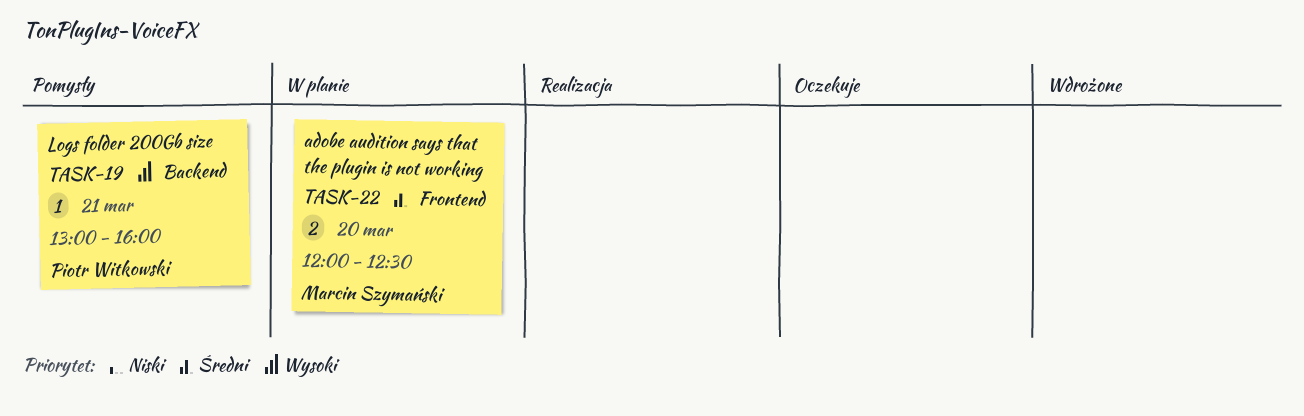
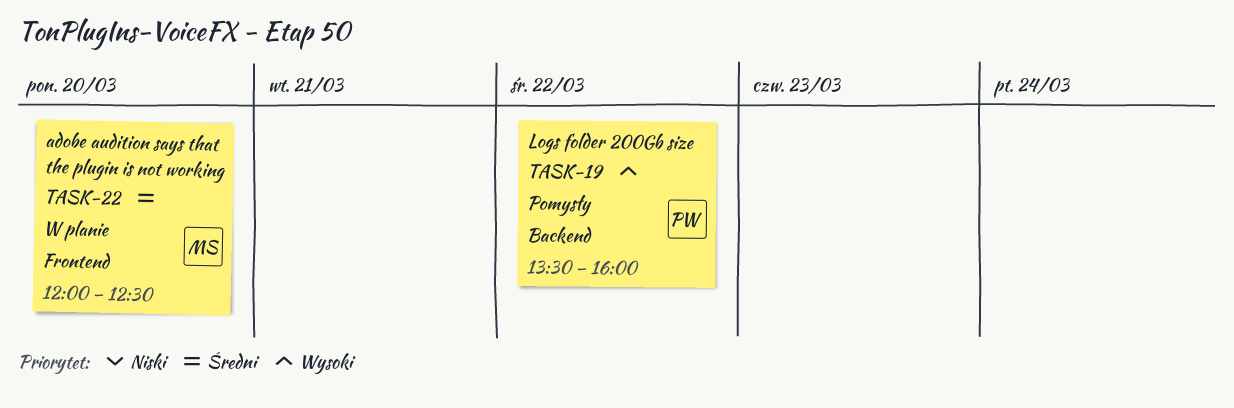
TASK-19, day: Mar 21 -> Mar 22
TASK-19, begins: 13:00 -> 13:30

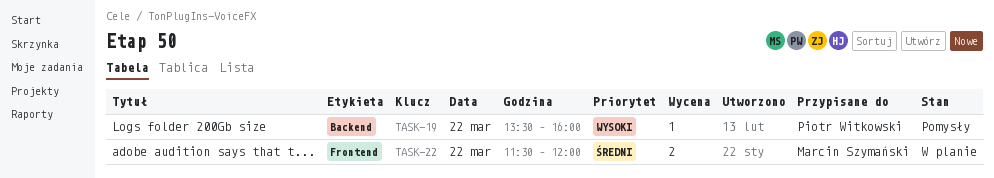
TASK-22, day: Mar 20 -> Mar 22
TASK-22, begins: 12:00 -> 11:30
TASK-22, ends: 12:30 -> 12:00

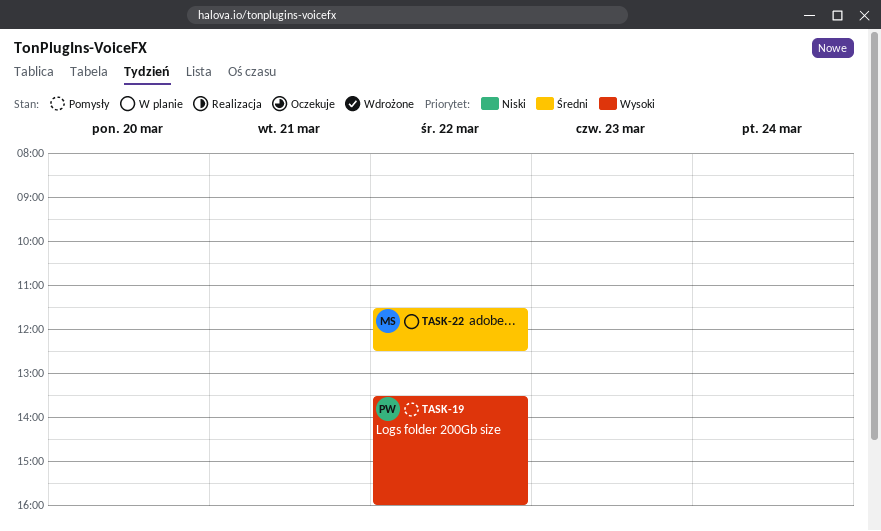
TASK-22, ends: 12:00 -> 12:30

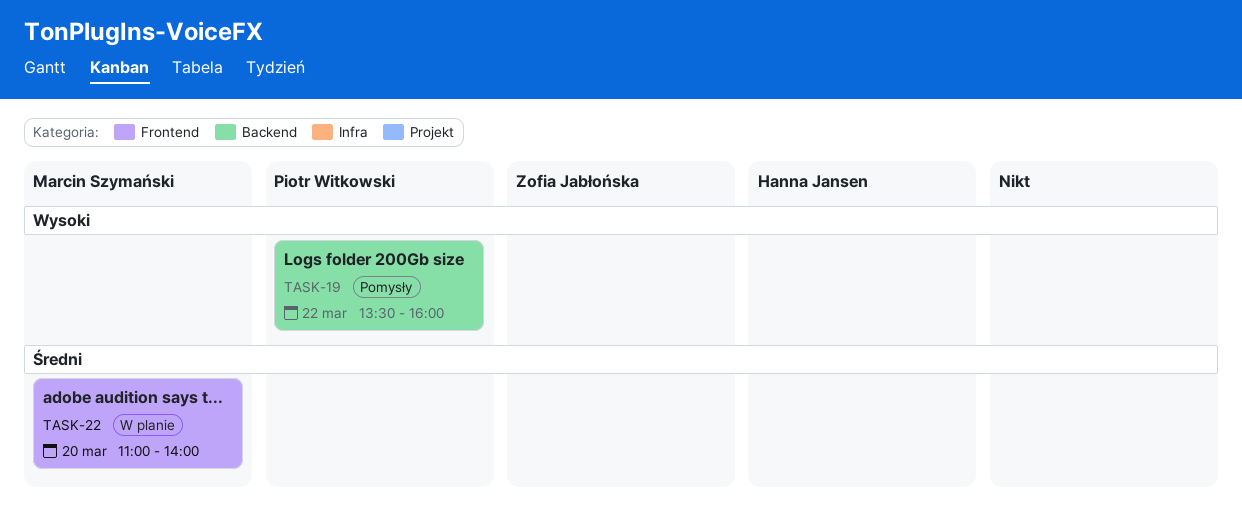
TASK-22, day: Mar 22 -> Mar 20
TASK-22, begins: 11:30 -> 11:00
TASK-22, ends: 12:30 -> 14:00

